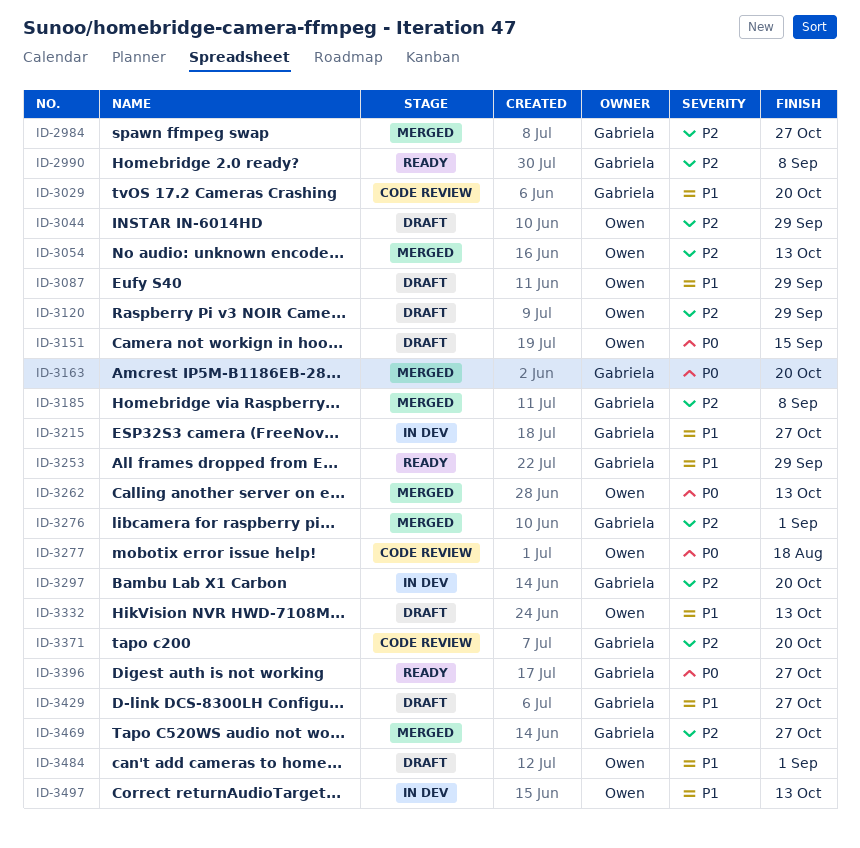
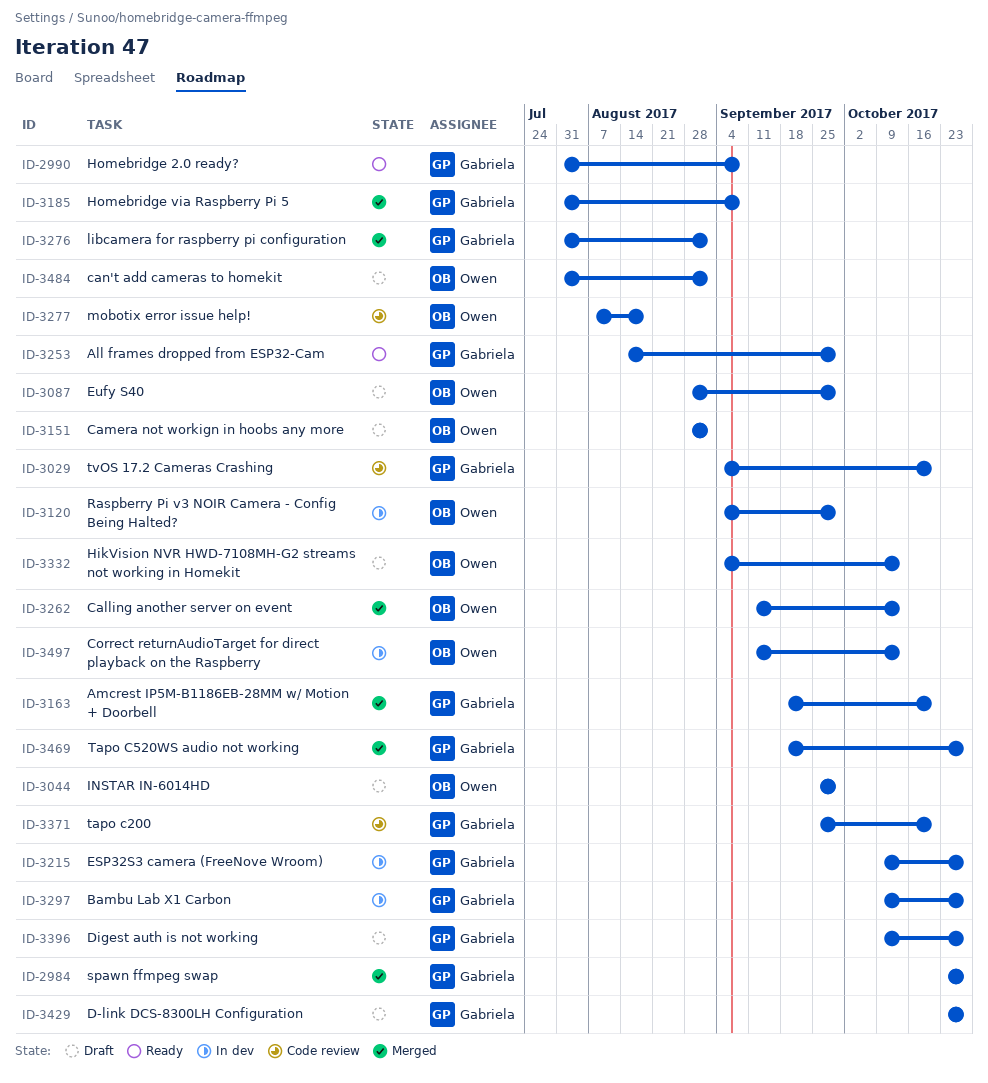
ID-3054: present -> none
ID-3120, status: Draft -> In dev
ID-3151, due: Sep 15 -> Sep 1
ID-3297, due: Oct 20 -> Oct 27
ID-3396, status: Ready -> Draft

